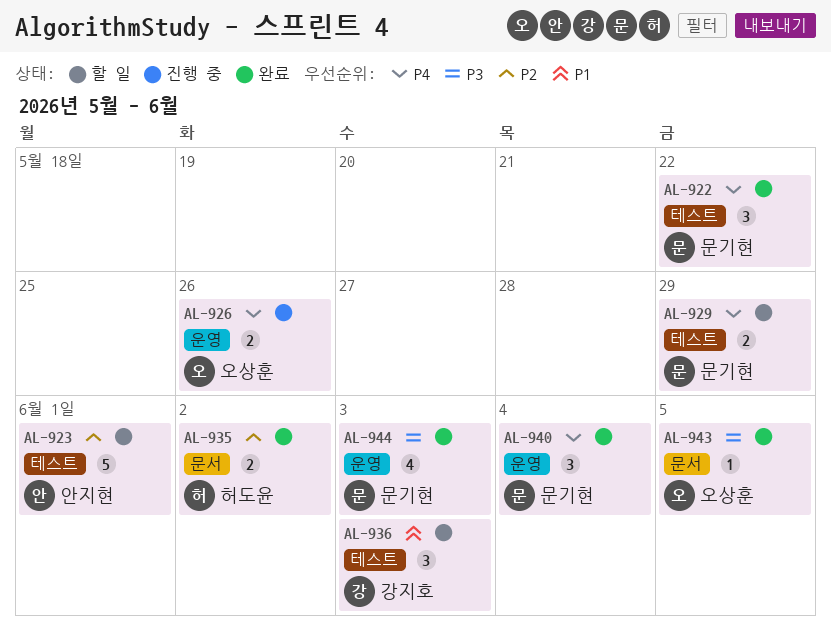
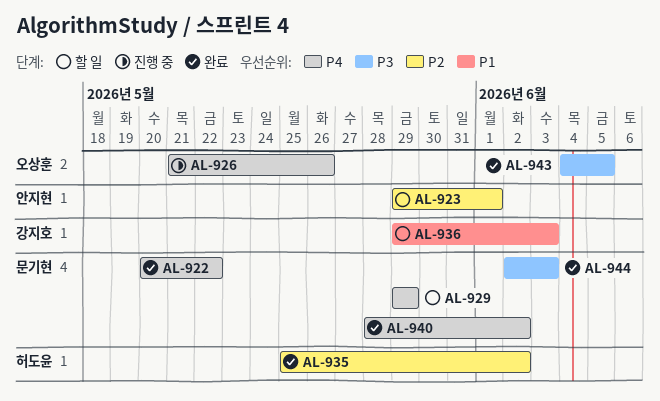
AL-940, due: Jun 4 -> Jun 2

